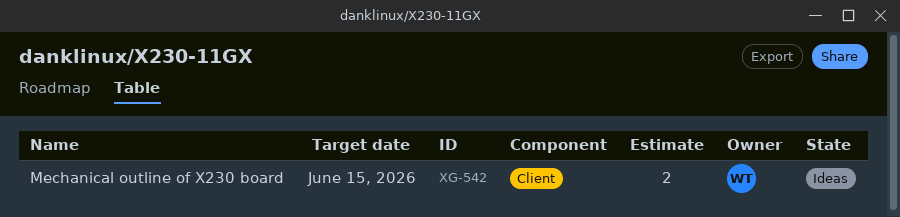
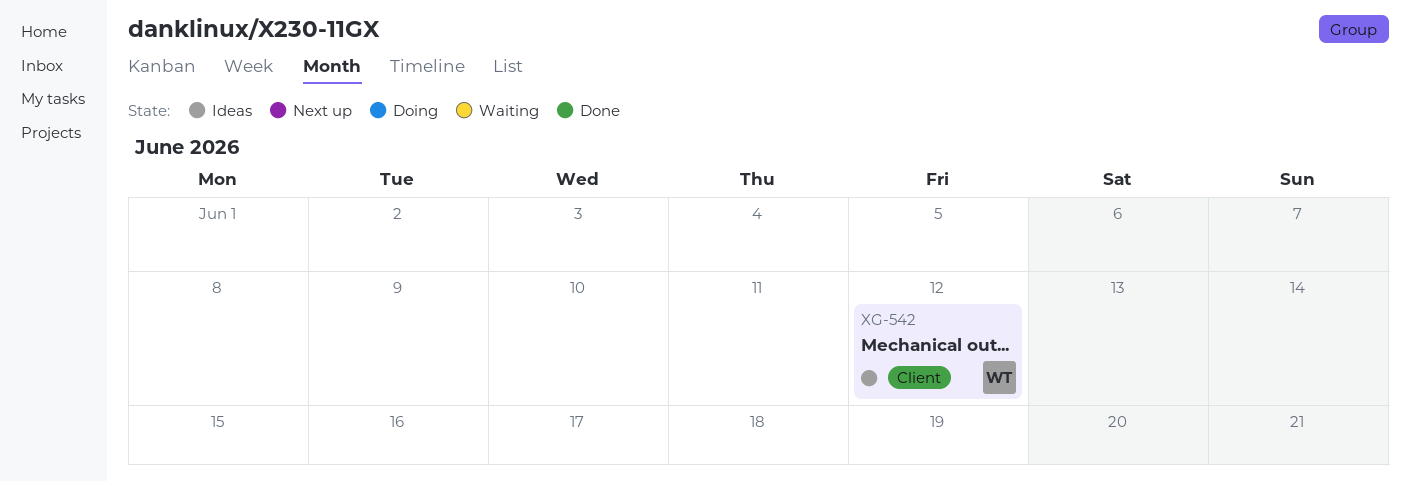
XG-542, due: Jun 15 -> Jun 12

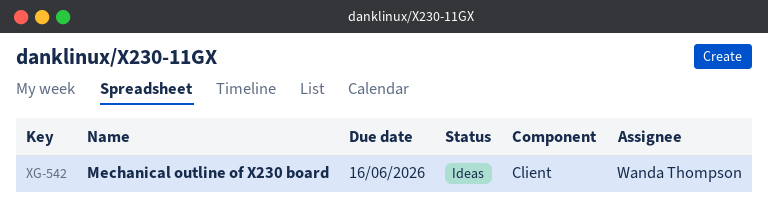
XG-542, due: Jun 12 -> Jun 16

